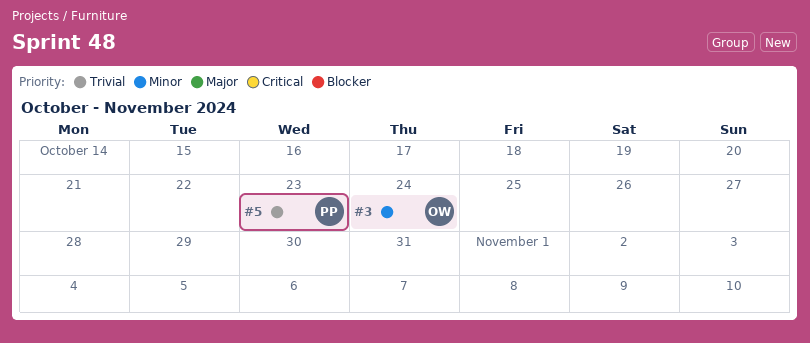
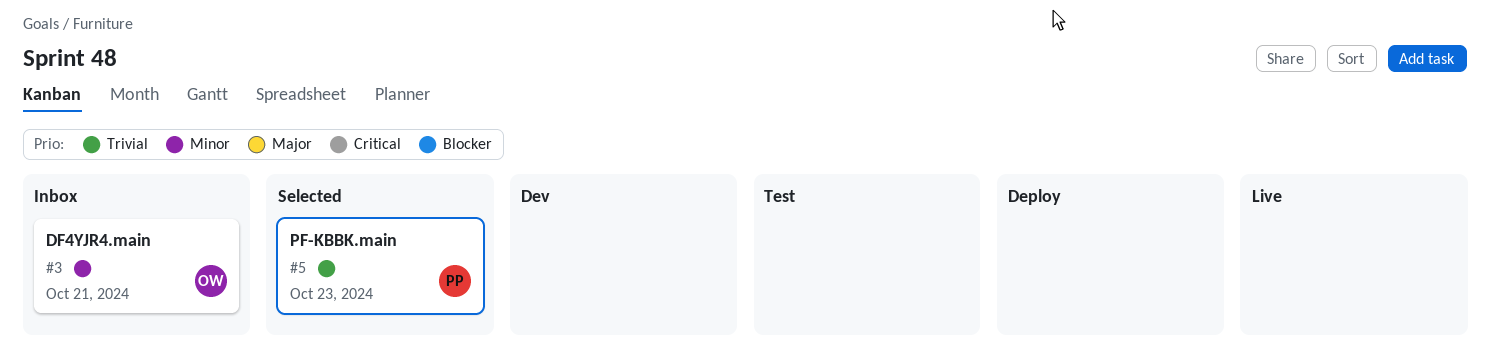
#3, due: Oct 24 -> Oct 21

